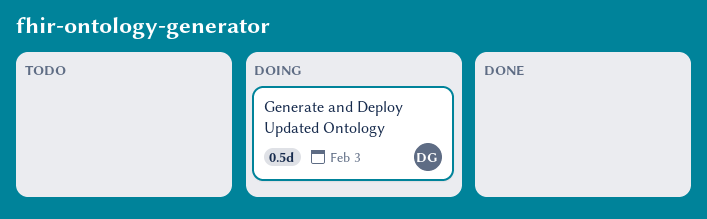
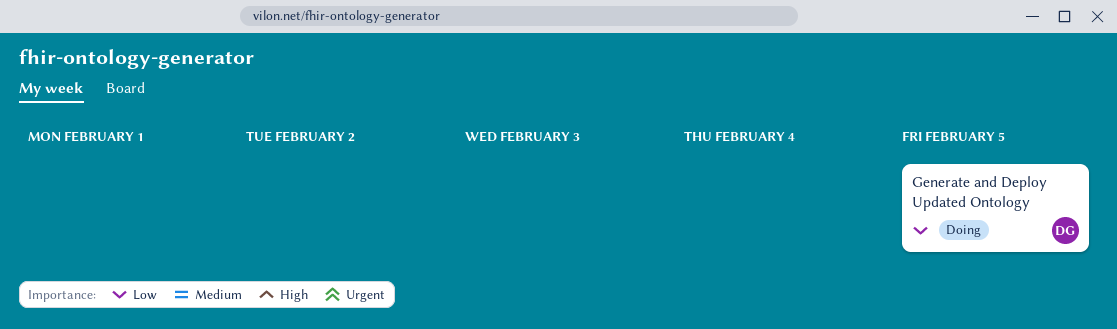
Generate and Deploy Updated Ontology, due: Feb 3 -> Feb 5

